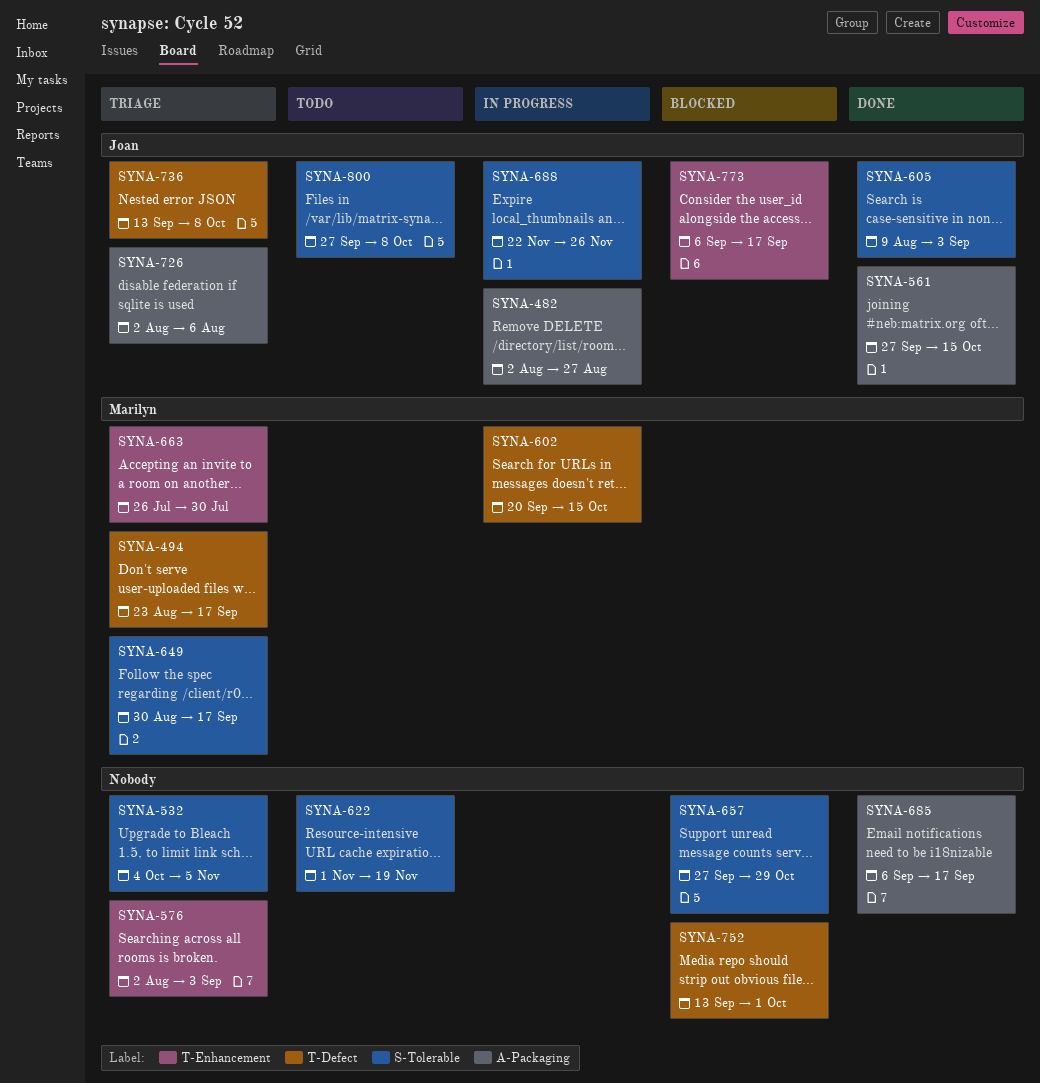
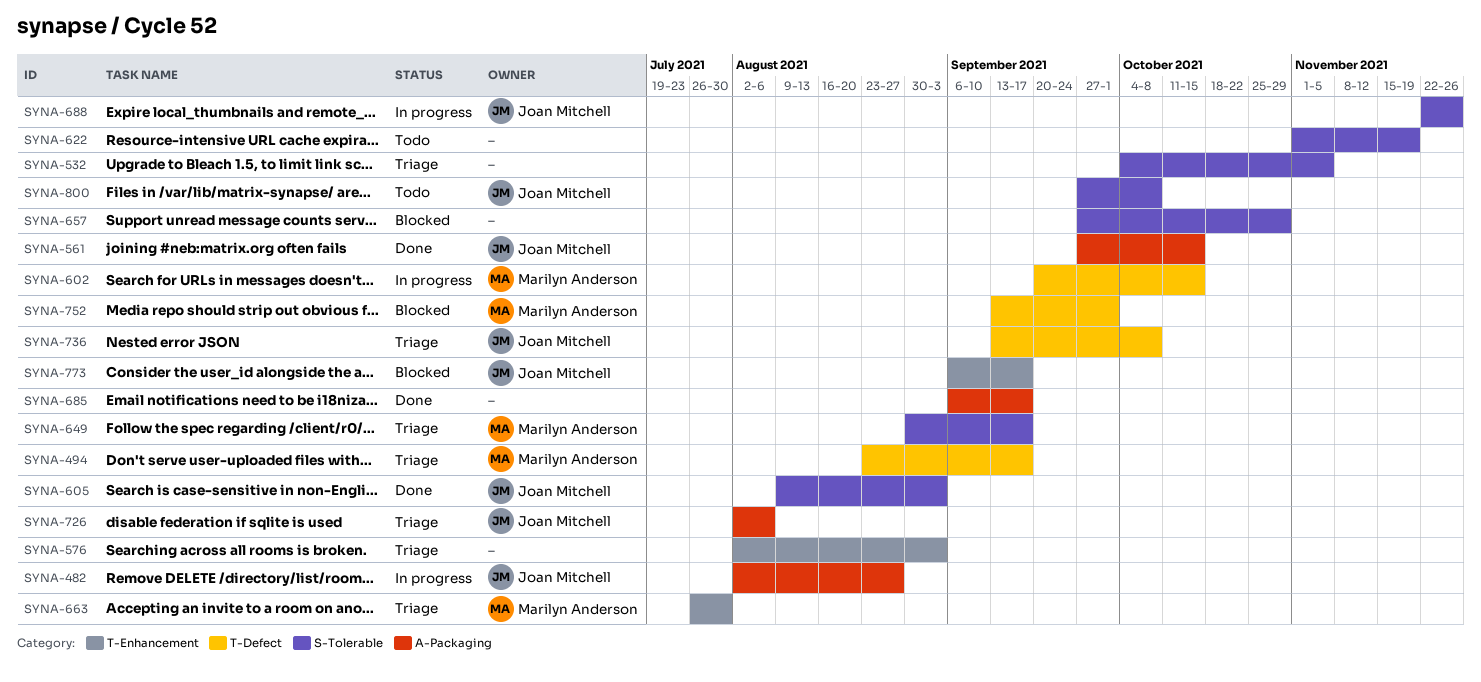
SYNA-752, owner: none -> Marilyn Anderson

